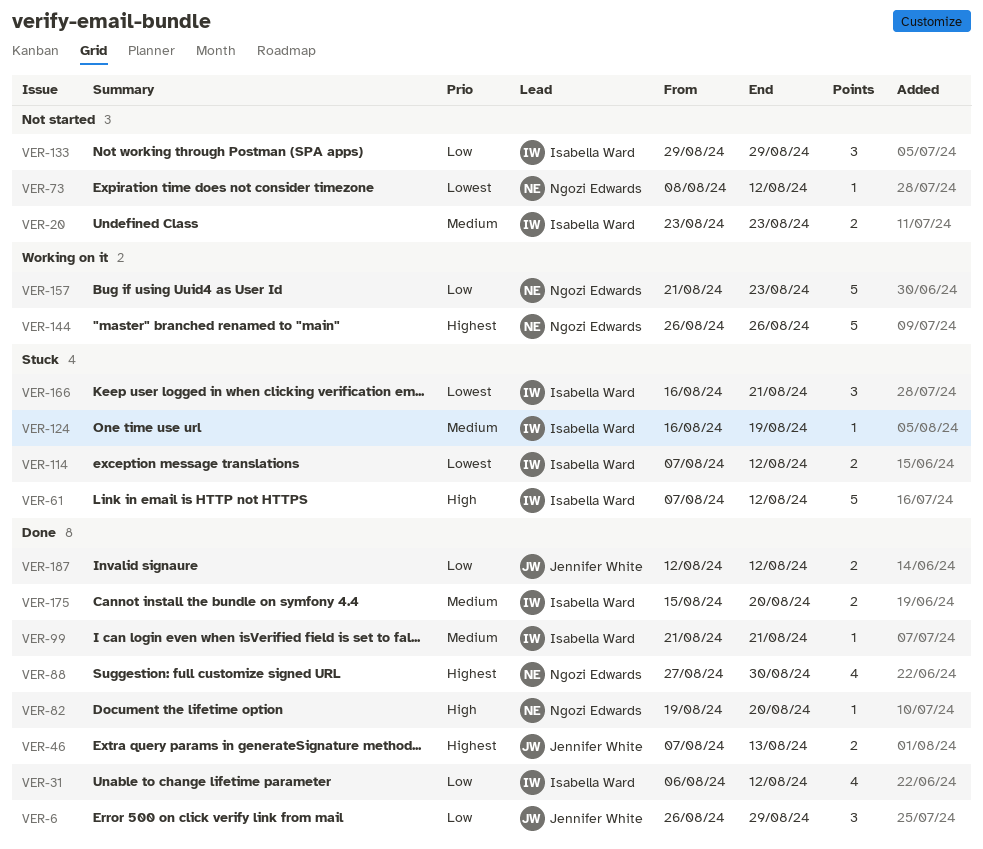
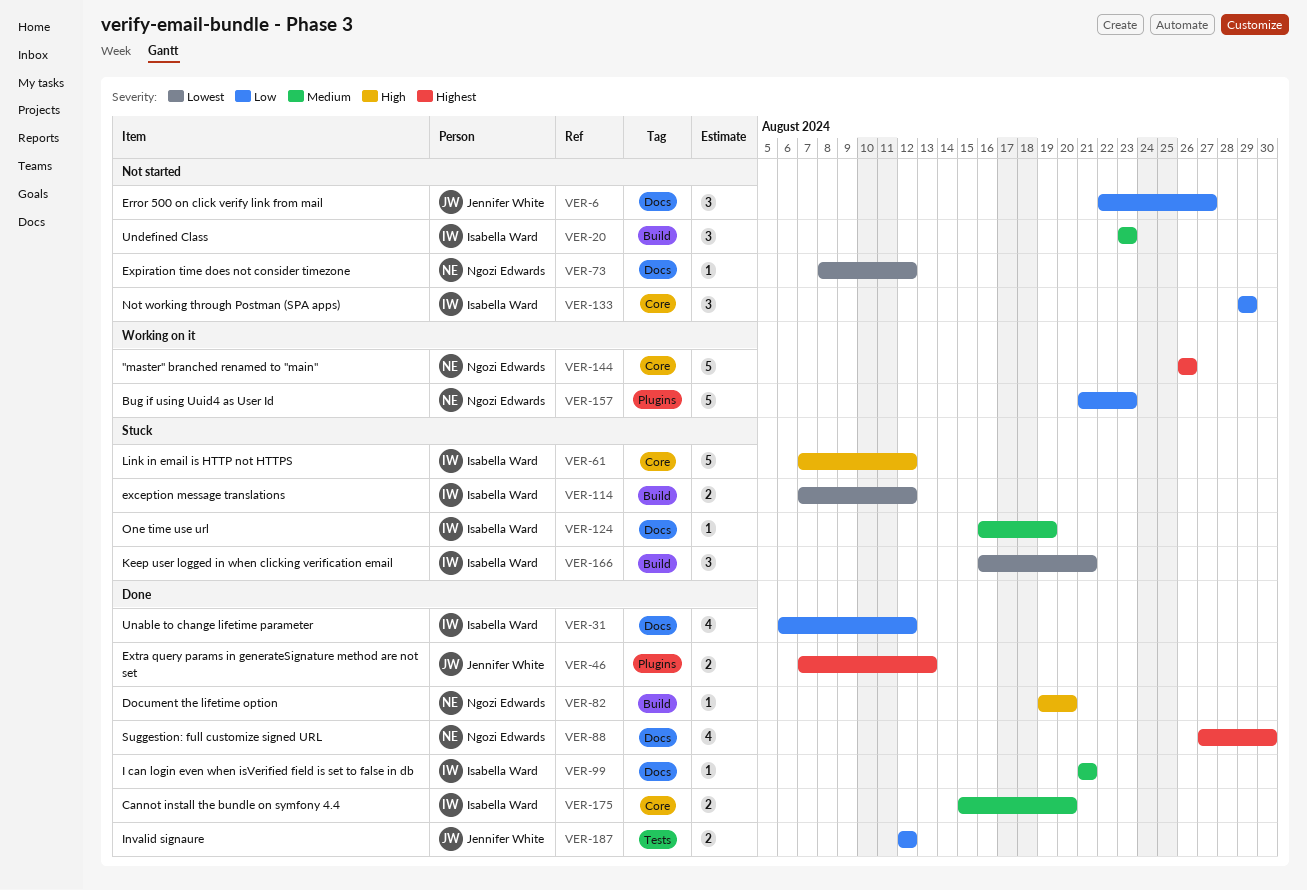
VER-6, status: Done -> Not started
VER-6, start: Aug 26 -> Aug 22
VER-6, due: Aug 29 -> Aug 27
VER-20, estimate: 2 -> 3

